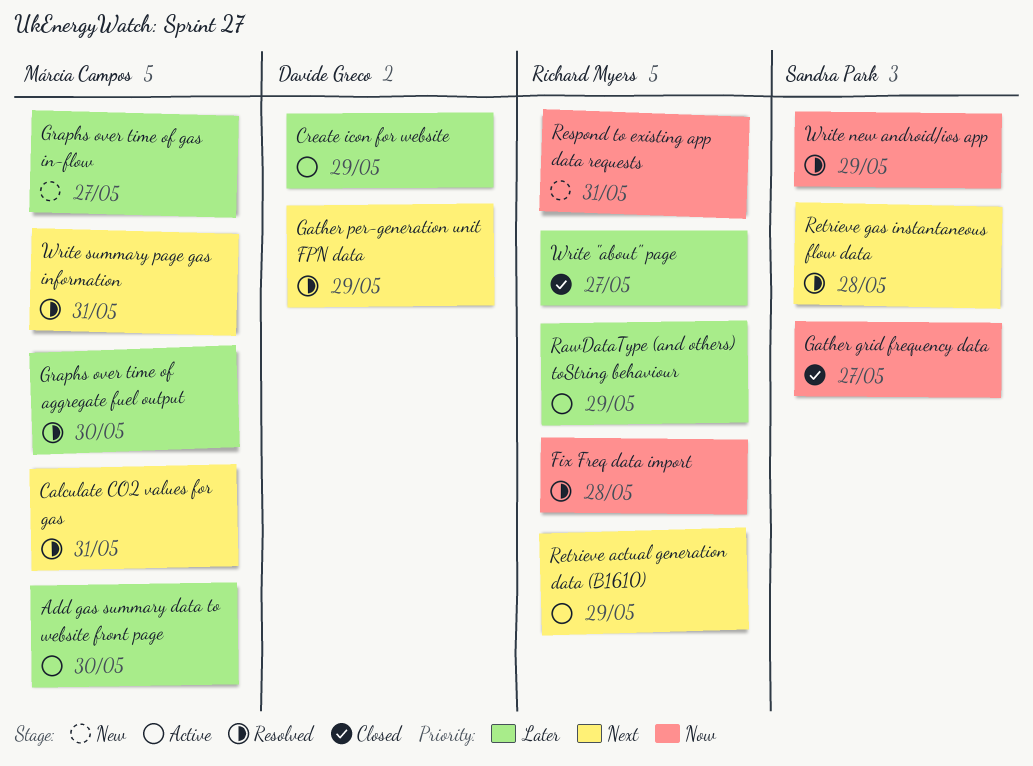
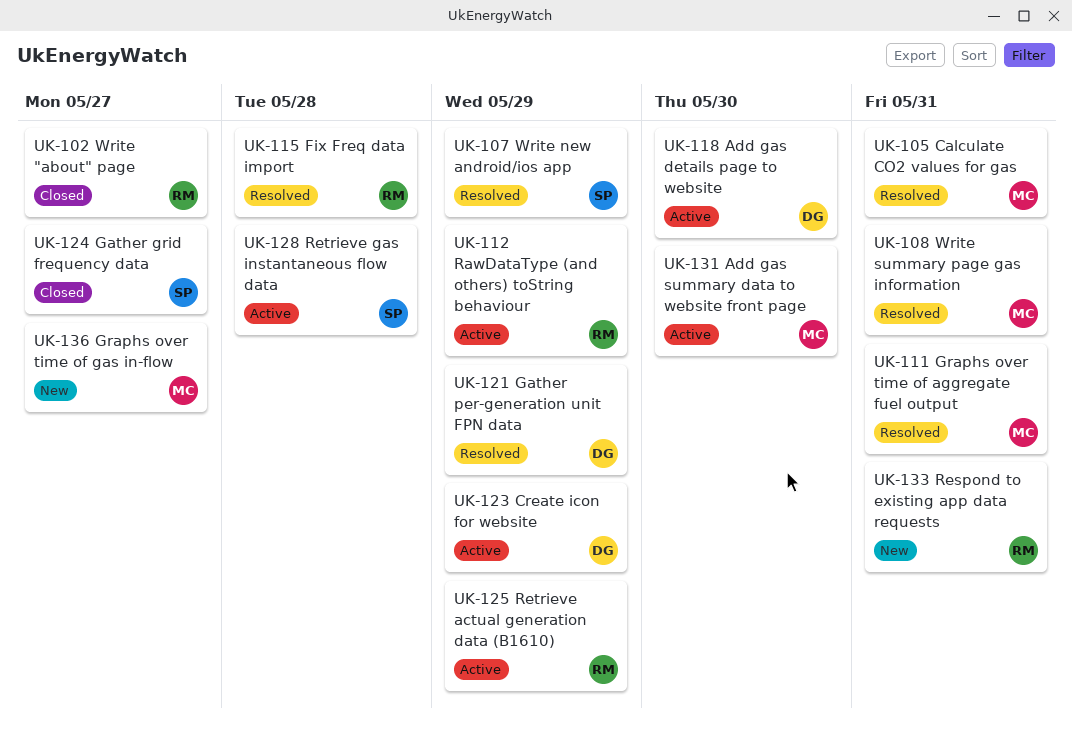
Add gas details page to website: none -> present
Graphs over time of aggregate fuel output, due: May 30 -> May 31
Retrieve gas instantaneous flow data, status: Resolved -> Active

